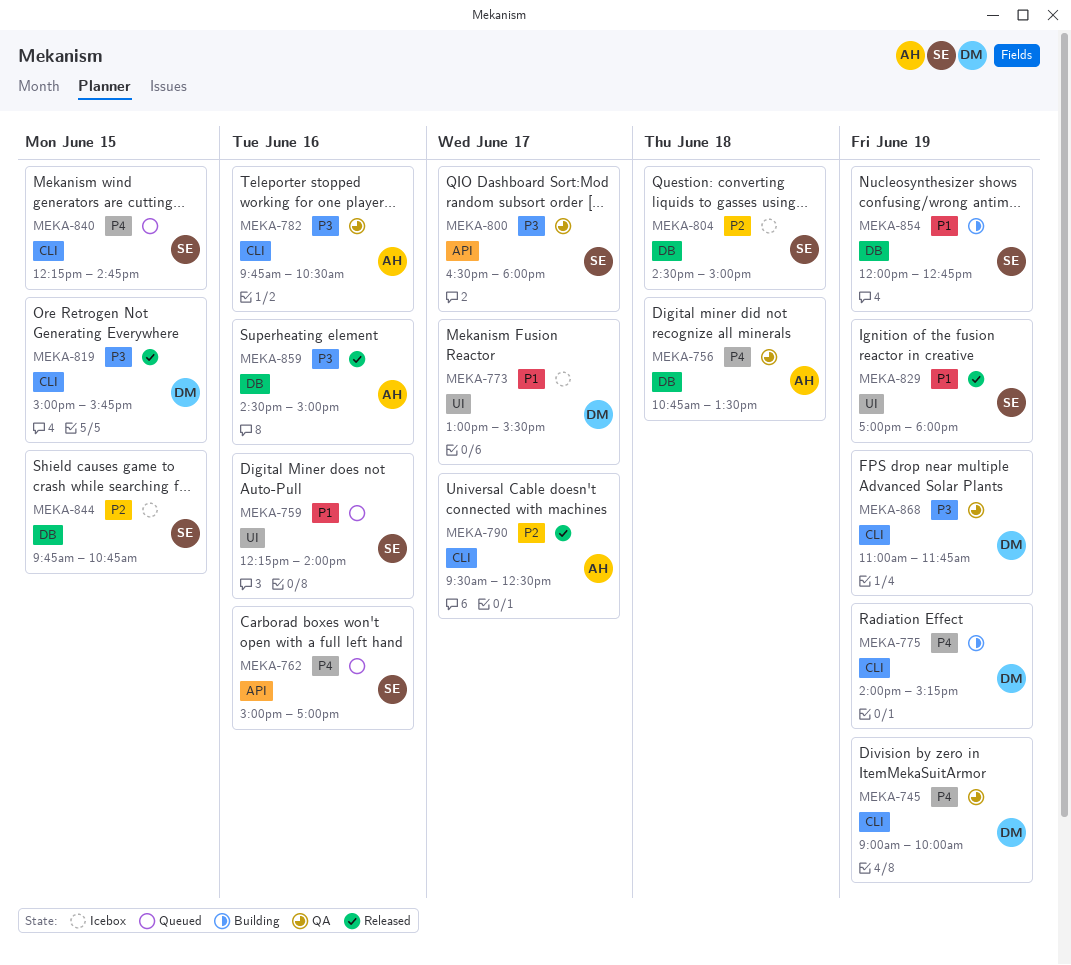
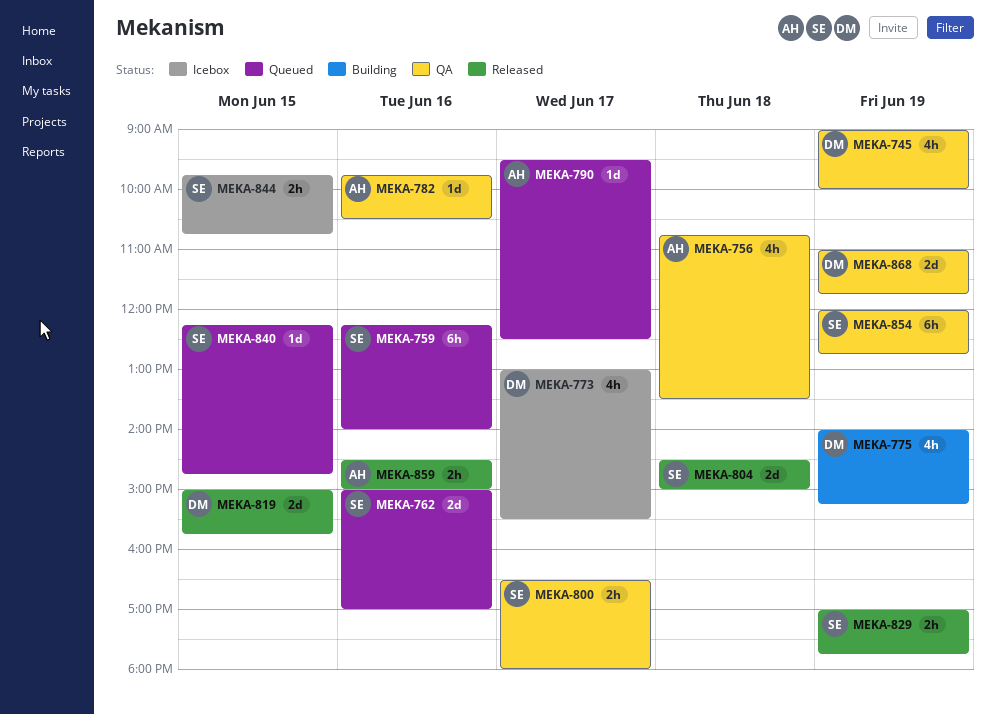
MEKA-790, status: Released -> Queued
MEKA-804, status: Icebox -> Released
MEKA-829, ends: 18:00 -> 17:45
MEKA-854, status: Building -> QA

